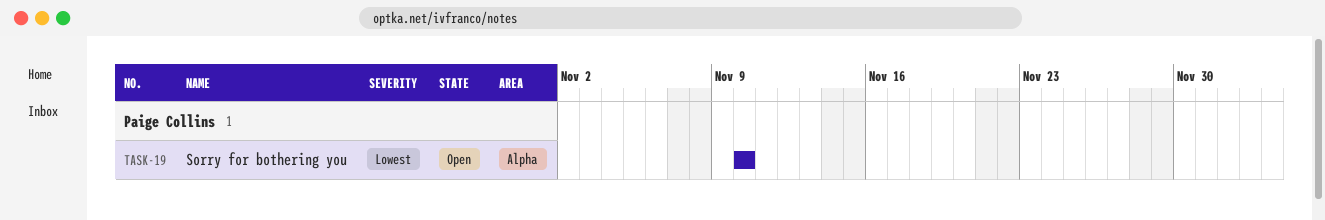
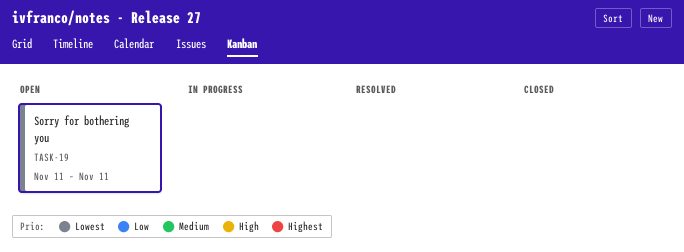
TASK-19, start: Nov 10 -> Nov 11
TASK-19, due: Nov 10 -> Nov 11

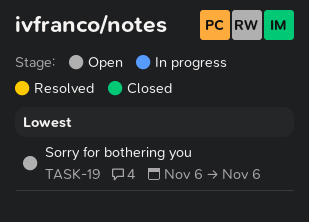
TASK-19, start: Nov 11 -> Nov 6
TASK-19, due: Nov 11 -> Nov 6

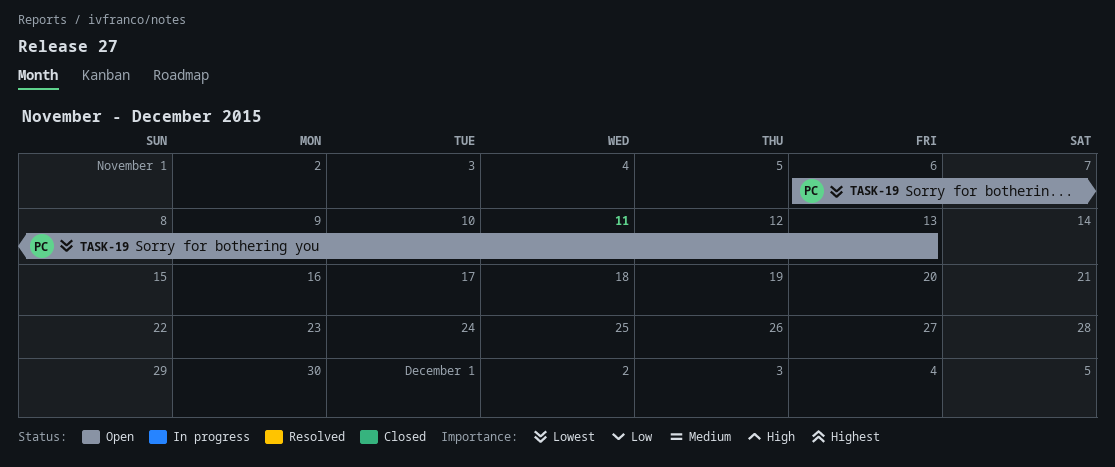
TASK-19, due: Nov 6 -> Nov 13

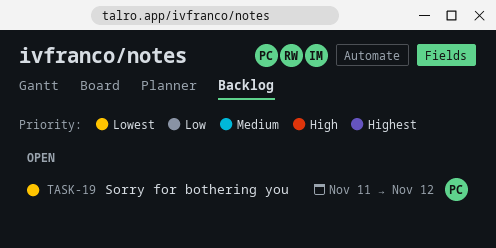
TASK-19, start: Nov 6 -> Nov 11
TASK-19, due: Nov 13 -> Nov 12

